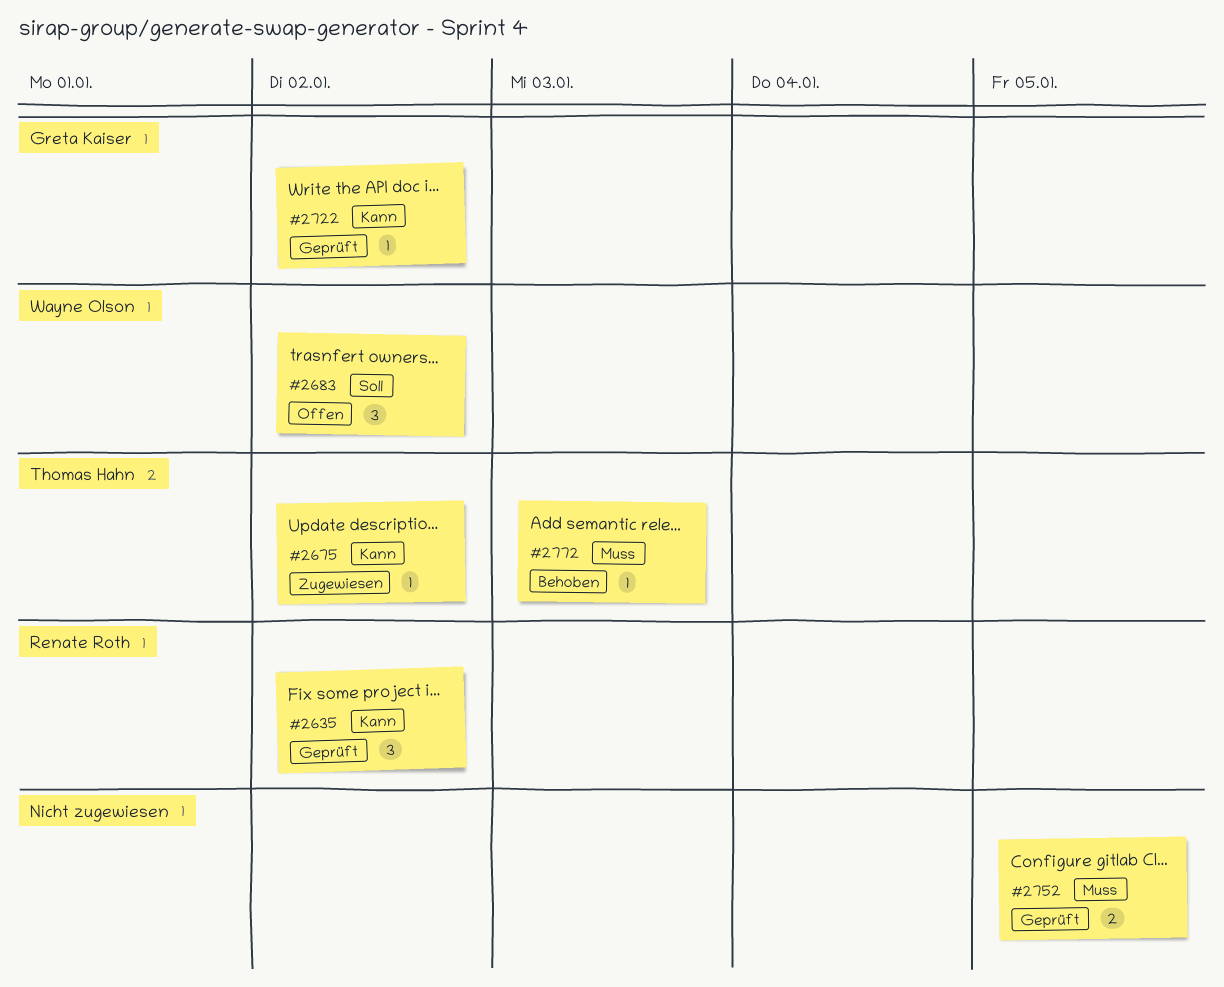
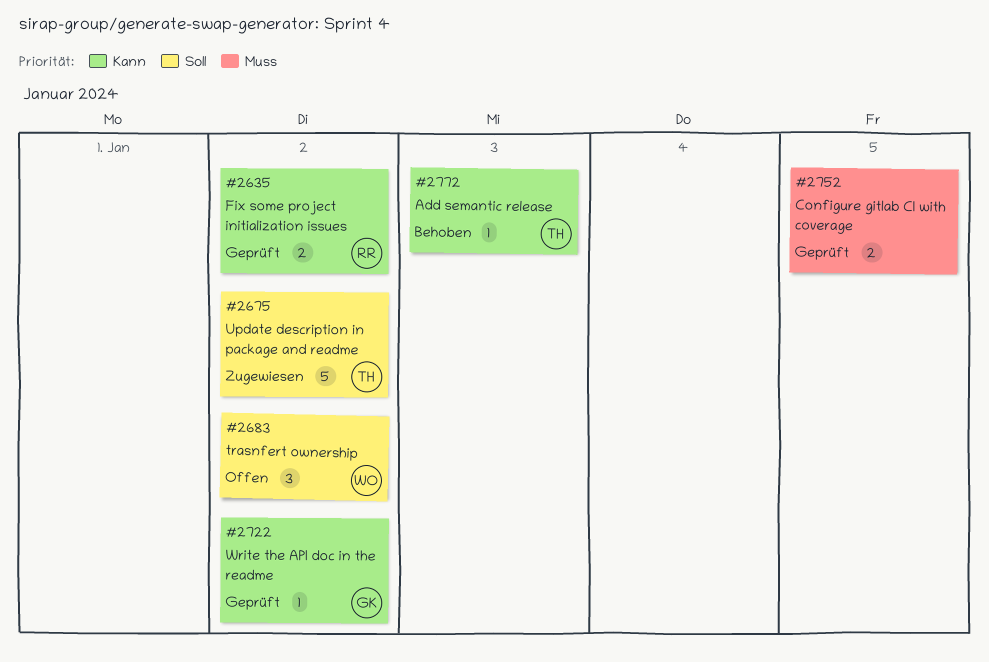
#2635, estimate: 3 -> 2
#2675, priority: Kann -> Soll
#2675, estimate: 1 -> 5
#2772, priority: Muss -> Kann

